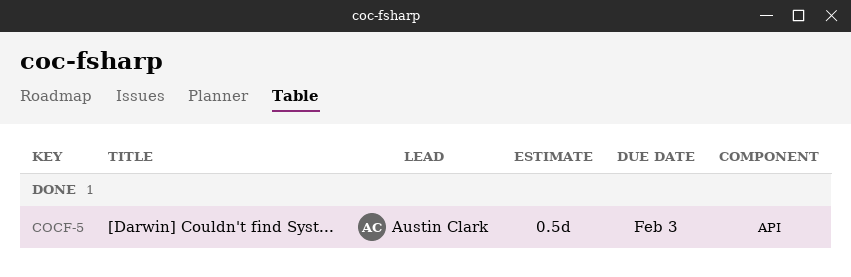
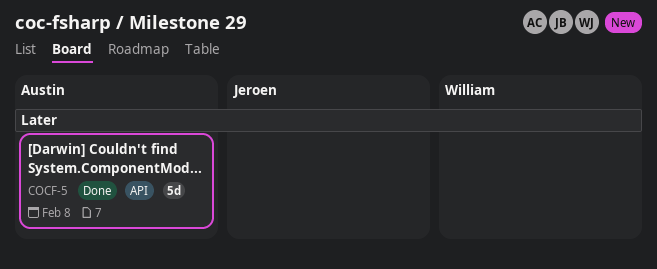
COCF-5, estimate: 0.5d -> 5d
COCF-5, due: Feb 3 -> Feb 8

